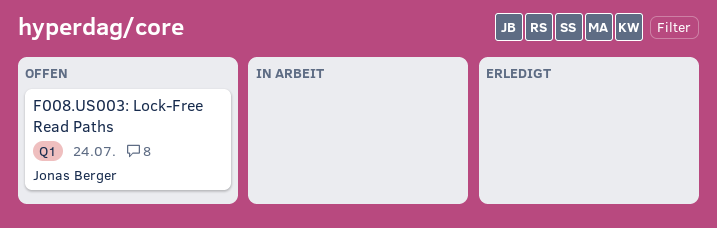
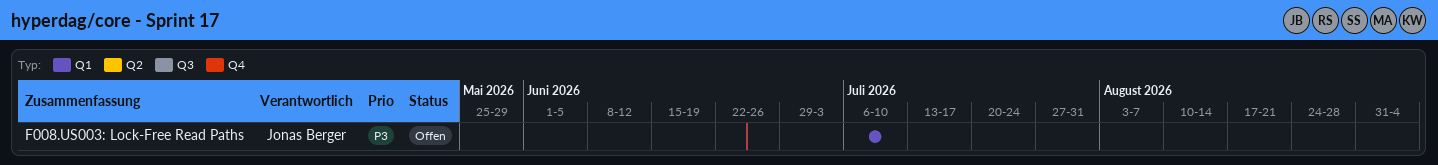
F008.US003: Lock-Free Read Paths, due: Jul 24 -> Jul 10

